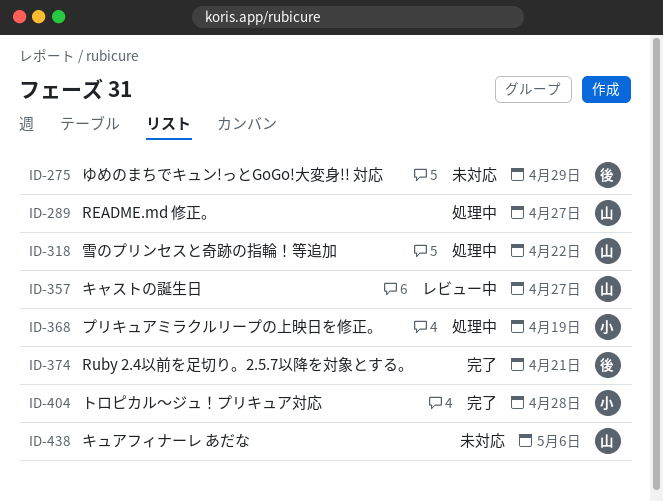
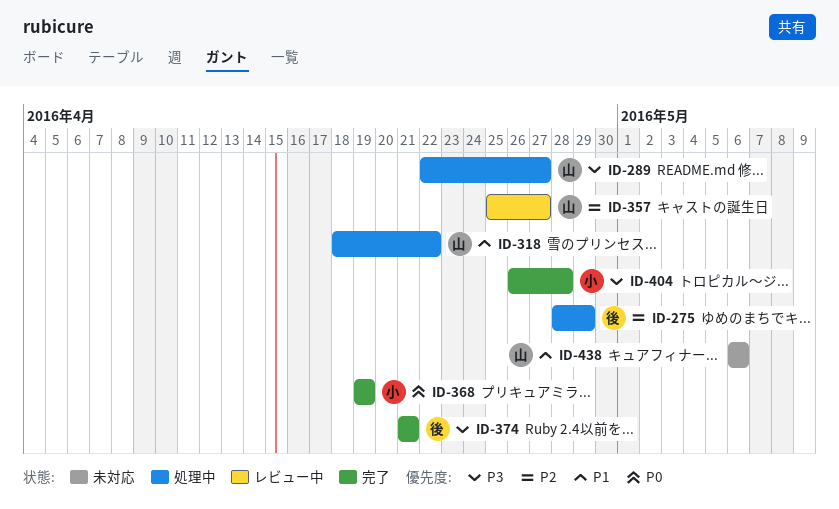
ID-275, status: 未対応 -> 処理中
ID-368, status: 処理中 -> 完了

